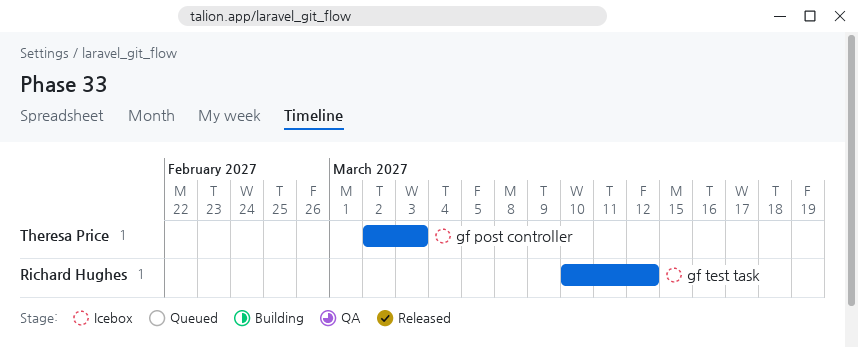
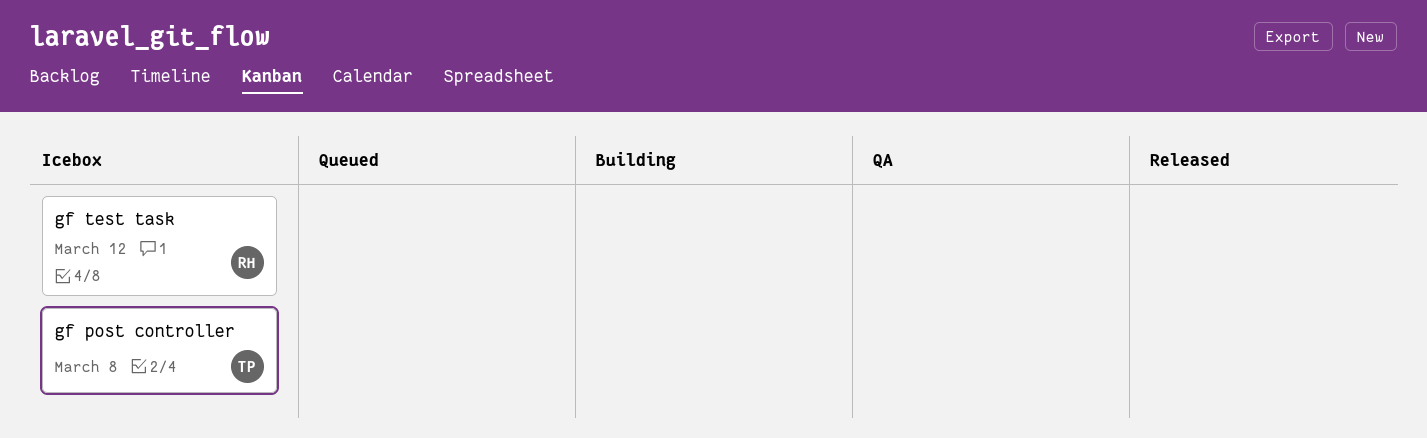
gf post controller, due: Mar 3 -> Mar 8

